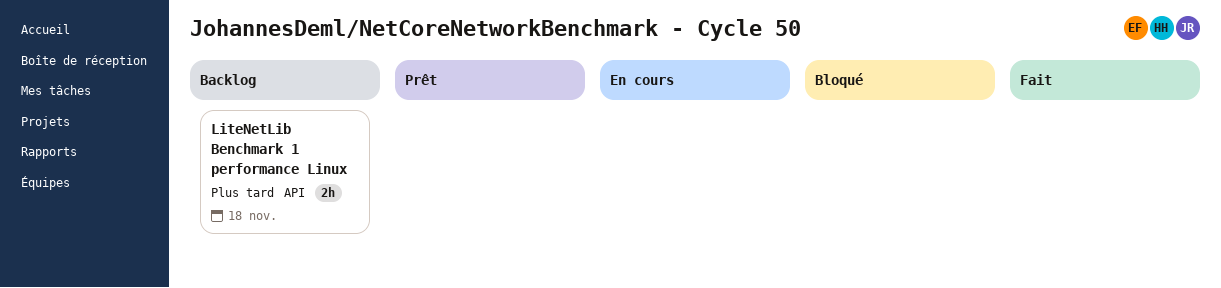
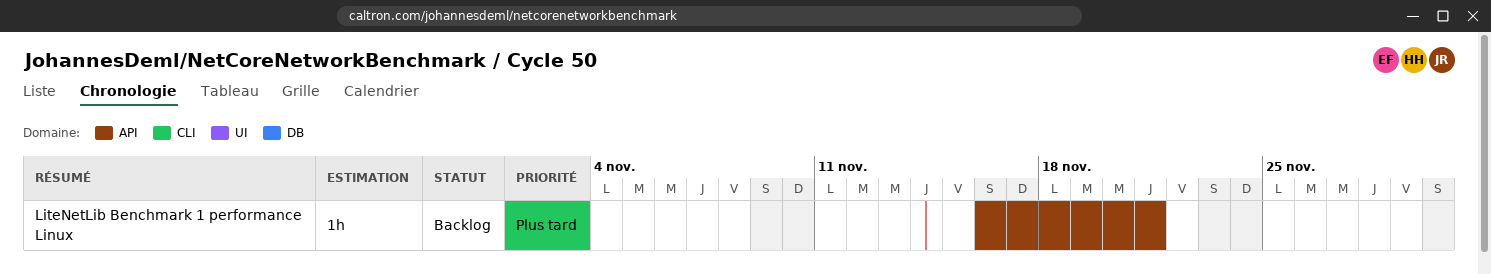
LiteNetLib Benchmark 1 performance Linux, estimate: 2h -> 1h
LiteNetLib Benchmark 1 performance Linux, due: Nov 18 -> Nov 21

